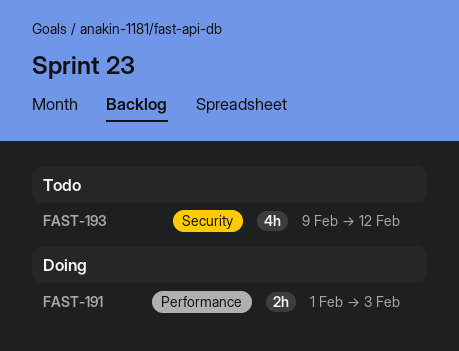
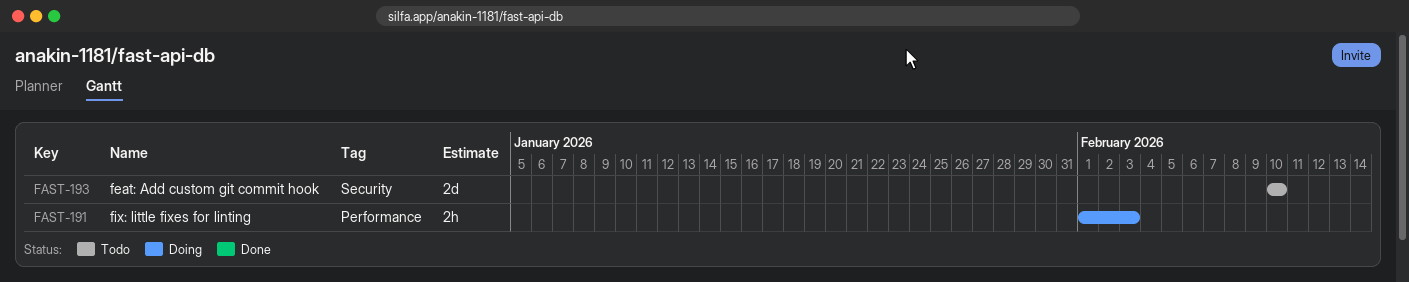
FAST-193, estimate: 4h -> 2d
FAST-193, start: Feb 9 -> Feb 10
FAST-193, due: Feb 12 -> Feb 10

